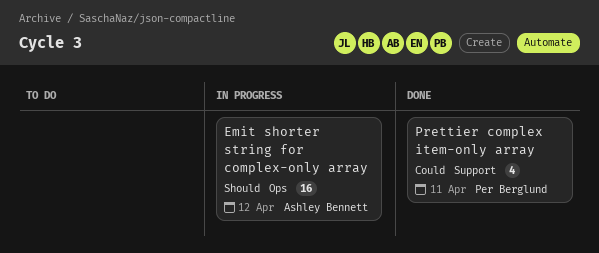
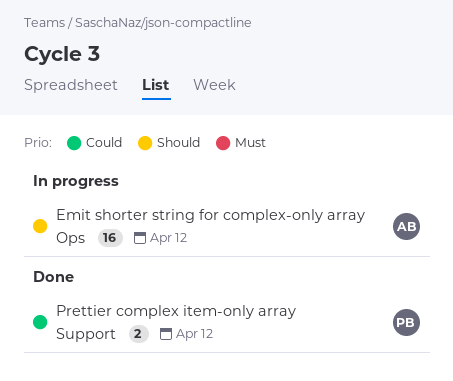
Prettier complex item-only array, estimate: 4 -> 2
Prettier complex item-only array, due: Apr 11 -> Apr 12

